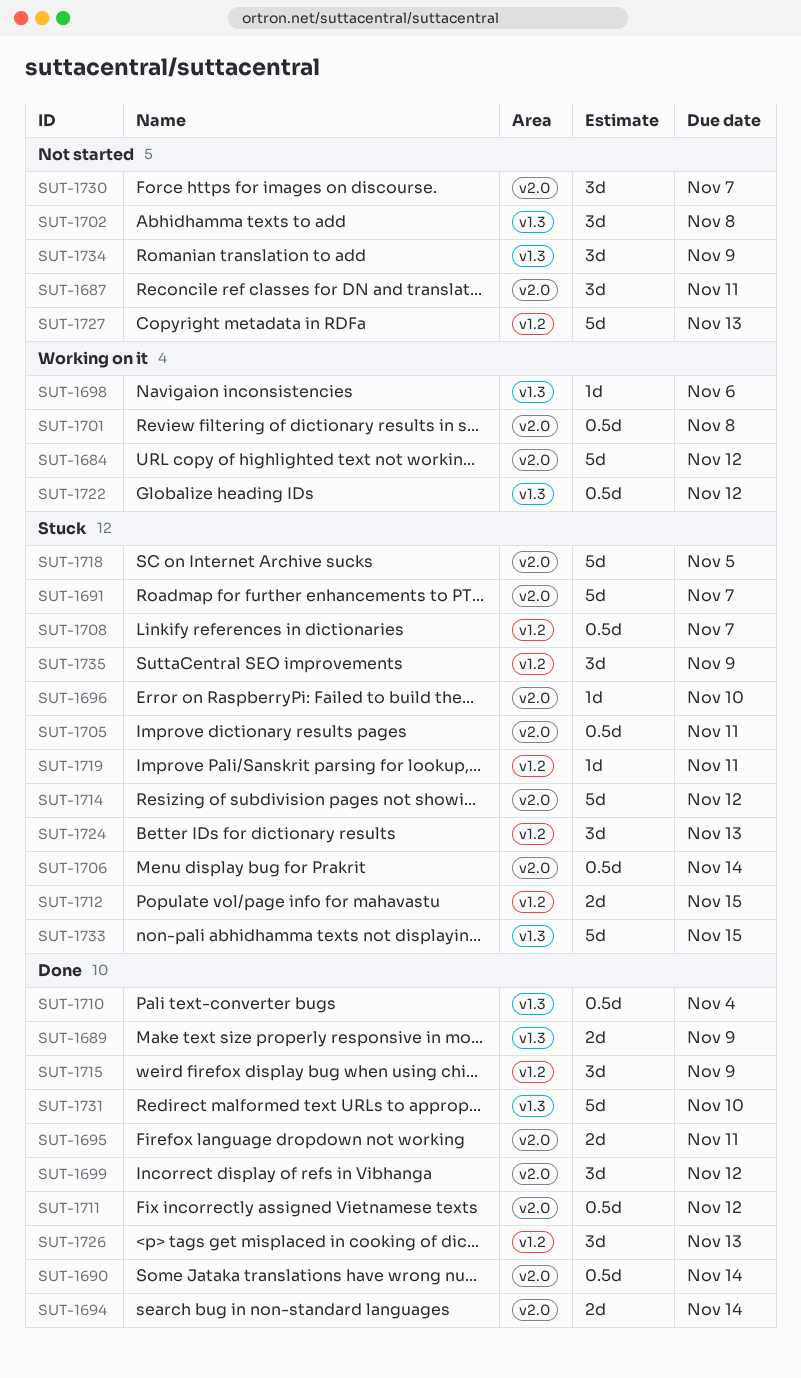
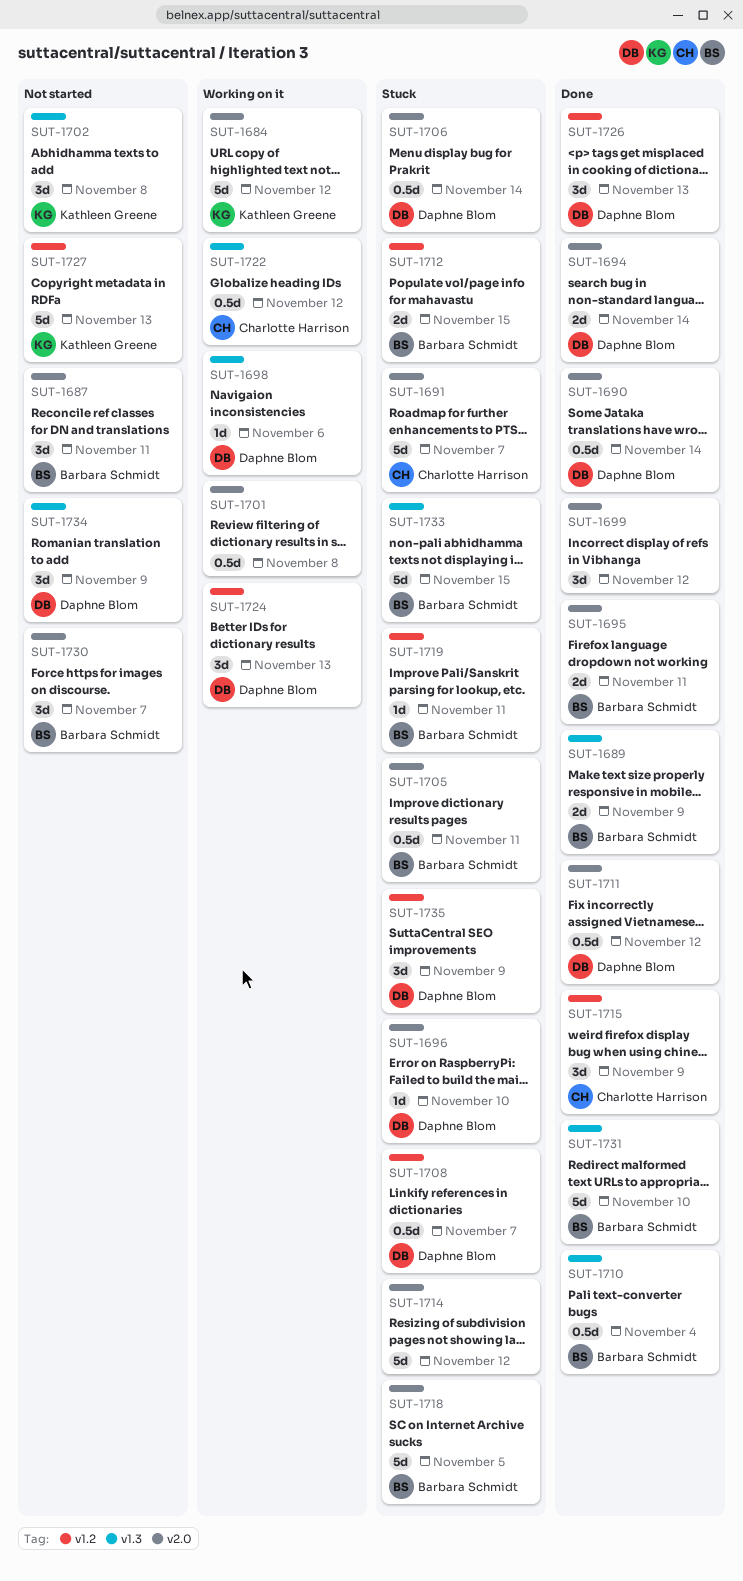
SUT-1724, status: Stuck -> Working on it

